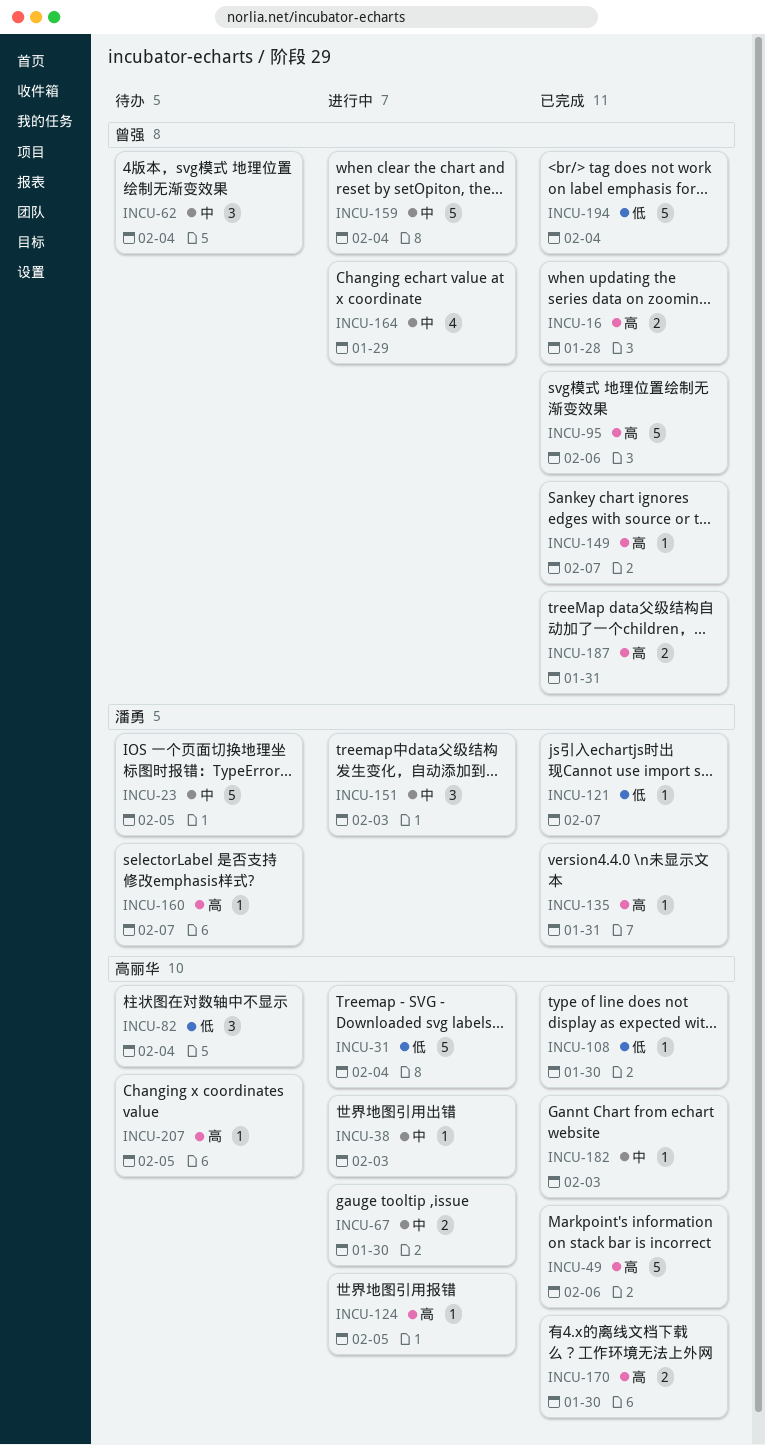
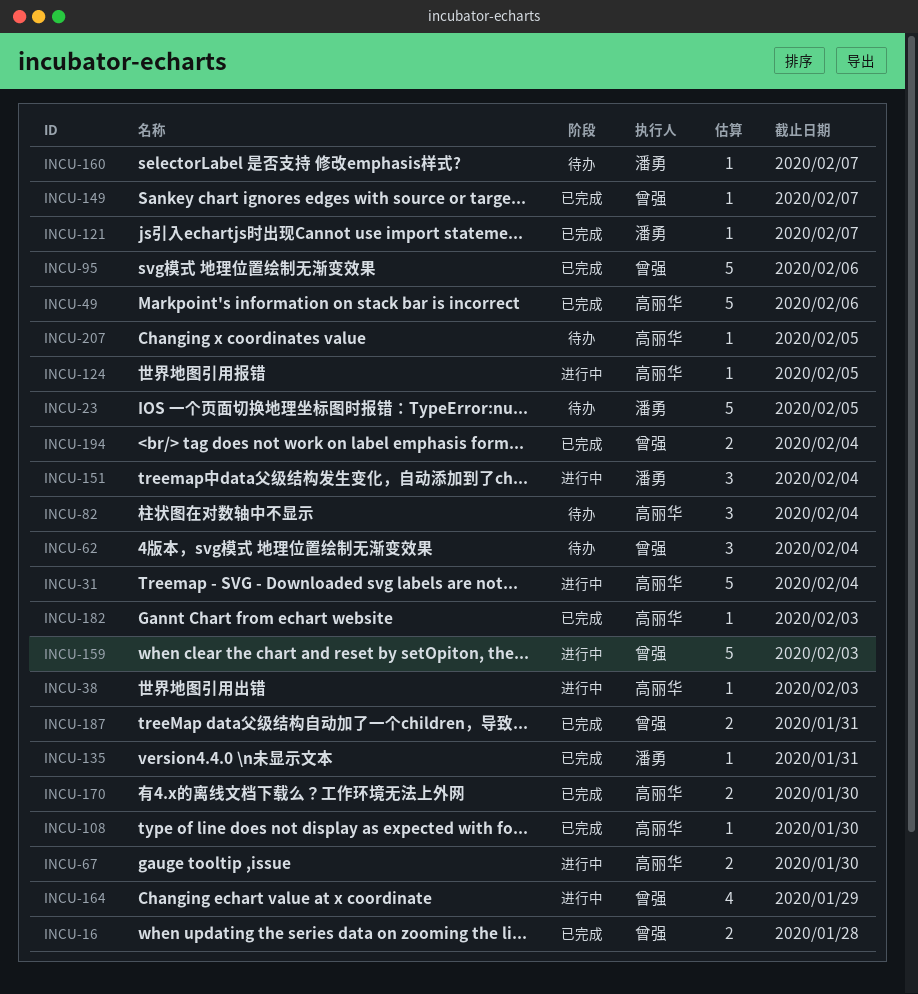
INCU-151, due: Feb 3 -> Feb 4
INCU-159, due: Feb 4 -> Feb 3
INCU-194, estimate: 5 -> 2

